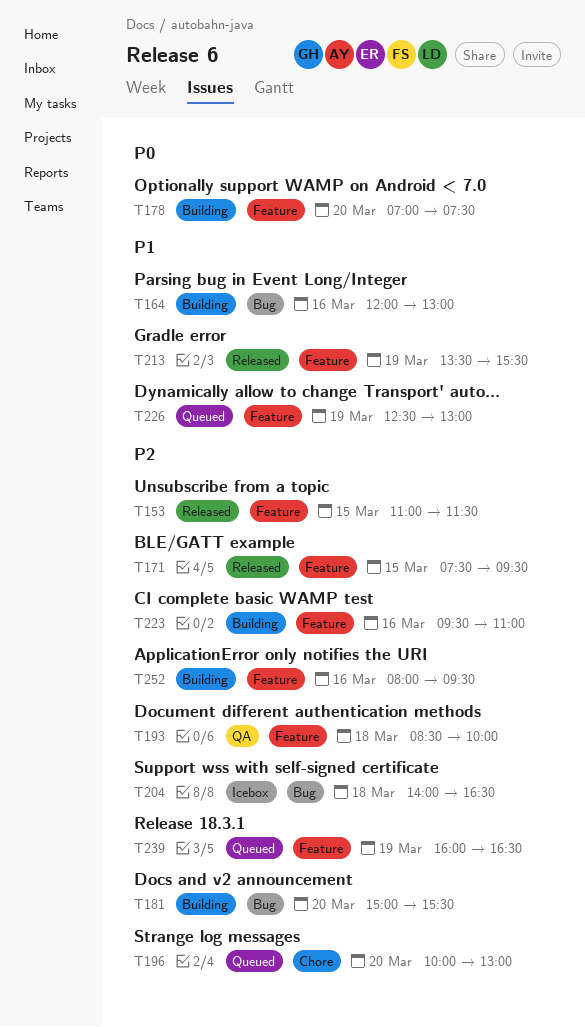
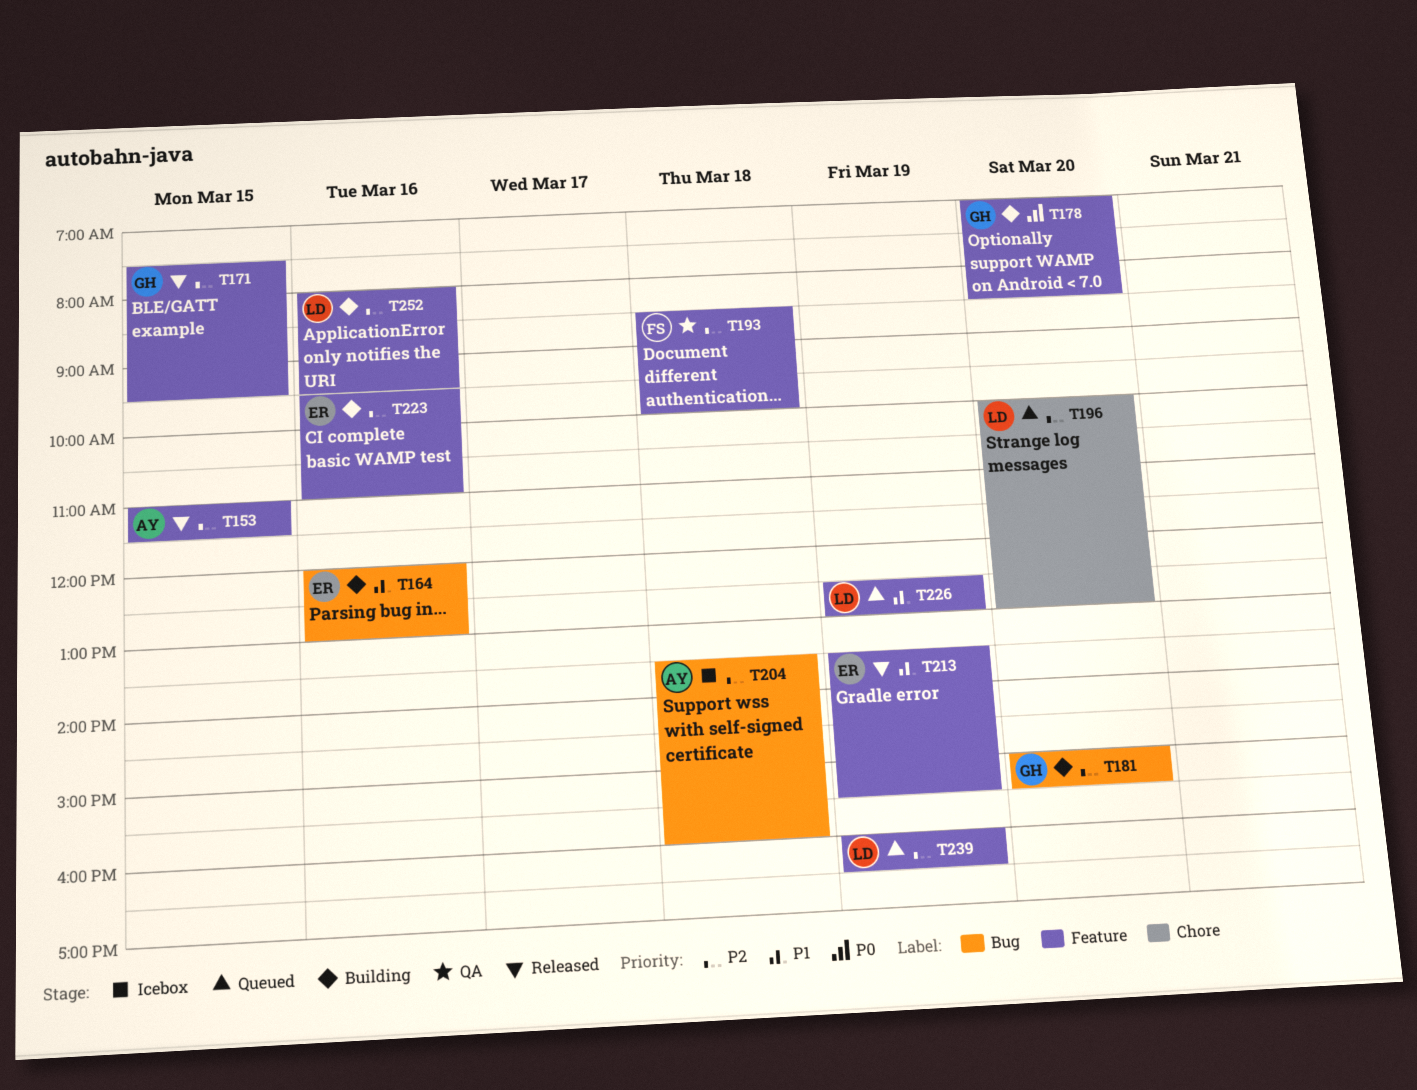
T178, ends: 07:30 -> 08:30
T204, begins: 14:00 -> 13:30
T204, ends: 16:30 -> 16:00

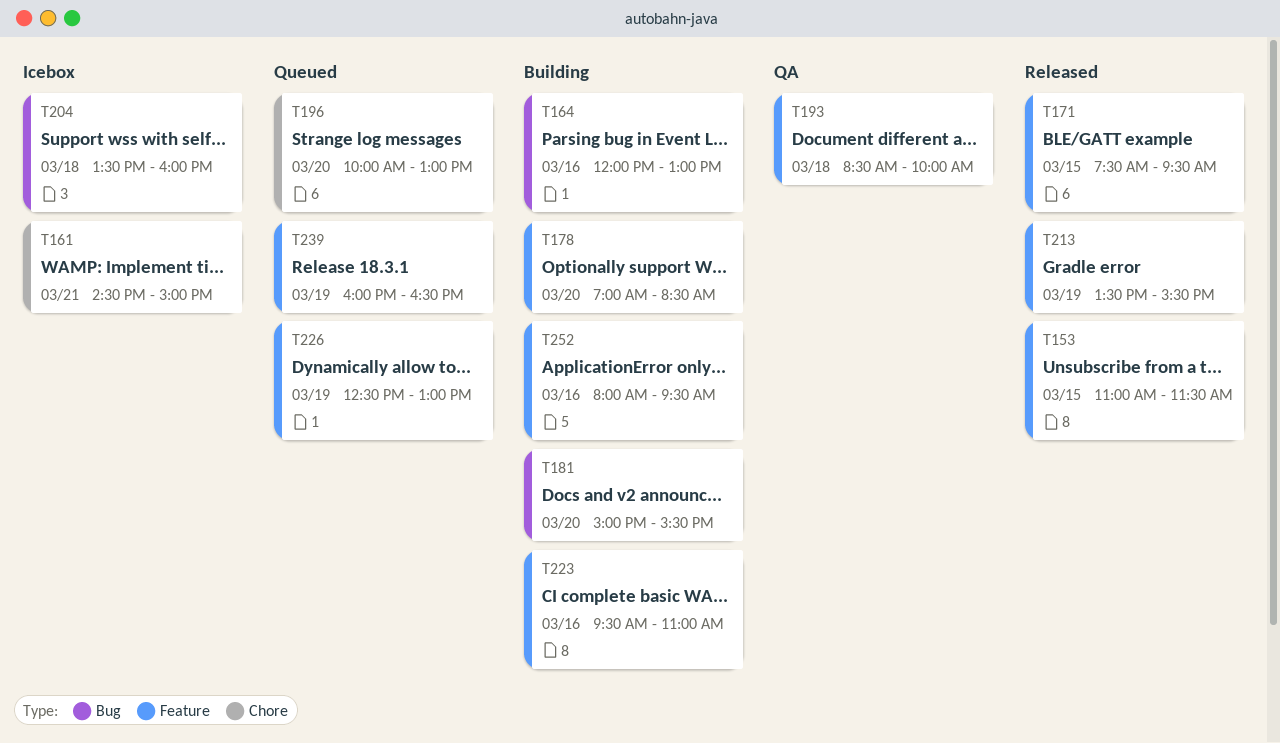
T161: none -> present

